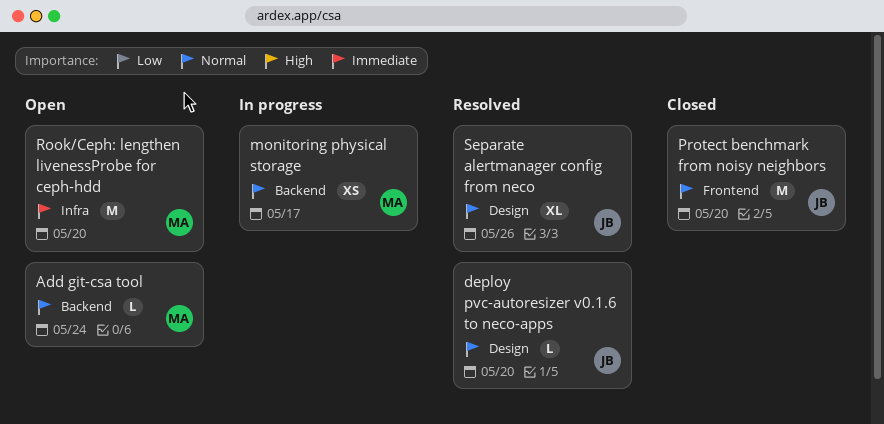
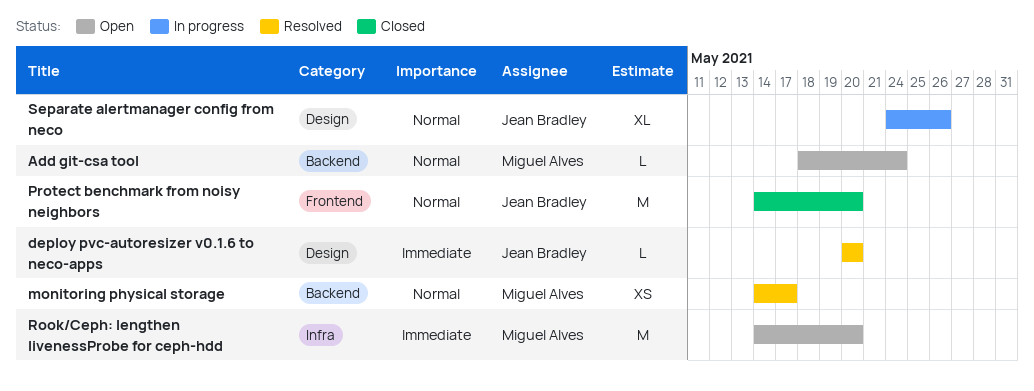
deploy pvc-autoresizer v0.1.6 to neco-apps, priority: Normal -> Immediate
monitoring physical storage, status: In progress -> Resolved
Separate alertmanager config from neco, status: Resolved -> In progress

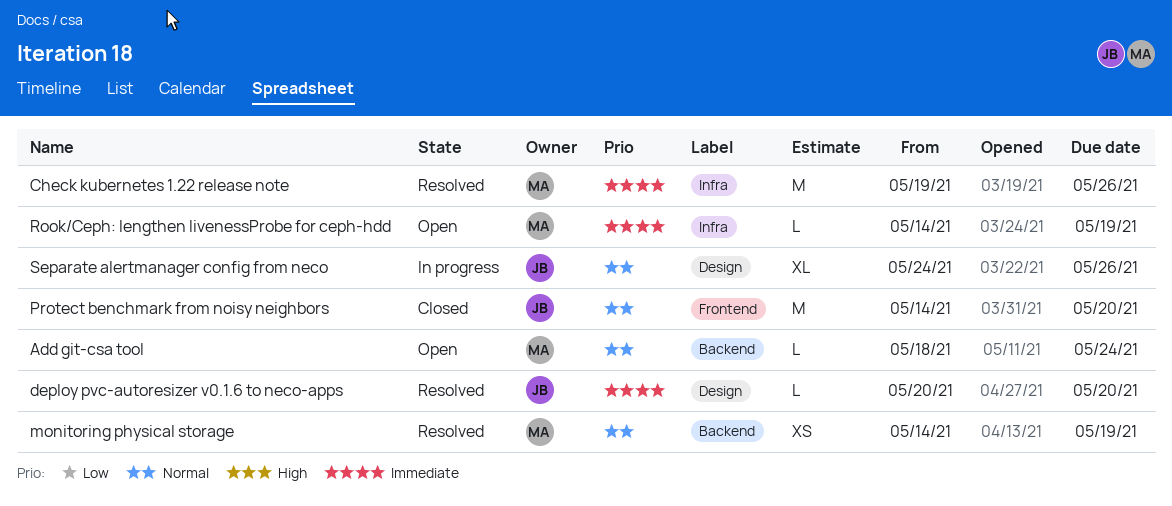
Check kubernetes 1.22 release note: none -> present
monitoring physical storage, due: May 17 -> May 19
Rook/Ceph: lengthen livenessProbe for ceph-hdd, estimate: M -> L
Rook/Ceph: lengthen livenessProbe for ceph-hdd, due: May 20 -> May 19

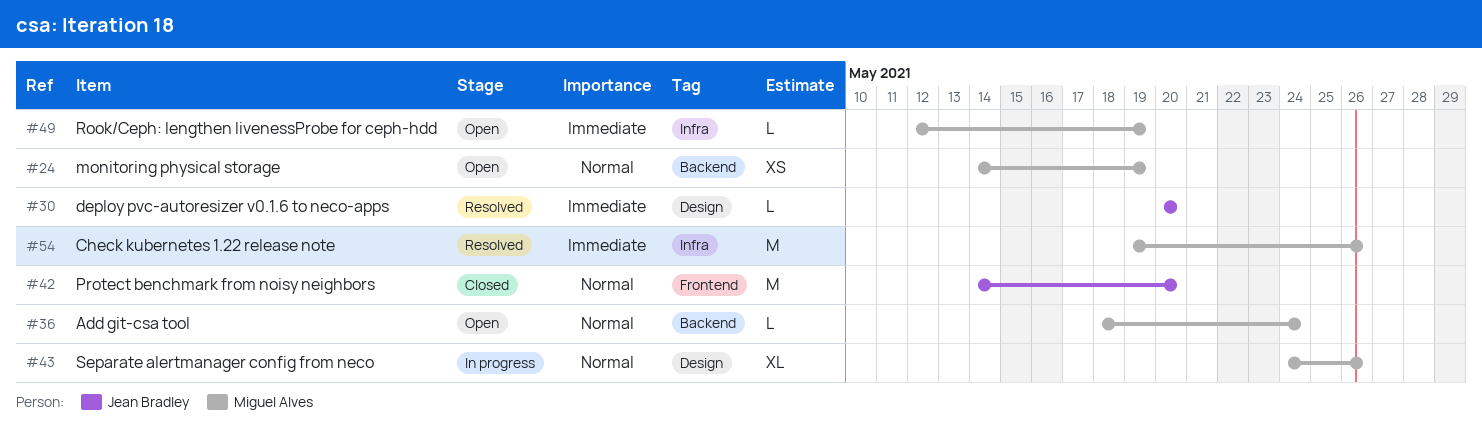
monitoring physical storage, status: Resolved -> Open
Rook/Ceph: lengthen livenessProbe for ceph-hdd, start: May 14 -> May 12
Separate alertmanager config from neco, owner: Jean Bradley -> Miguel Alves

